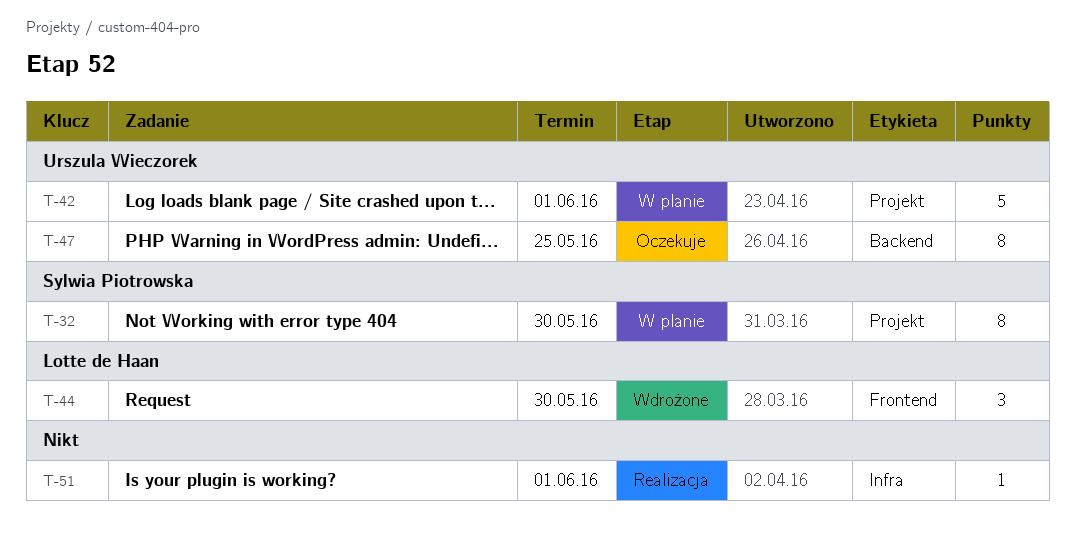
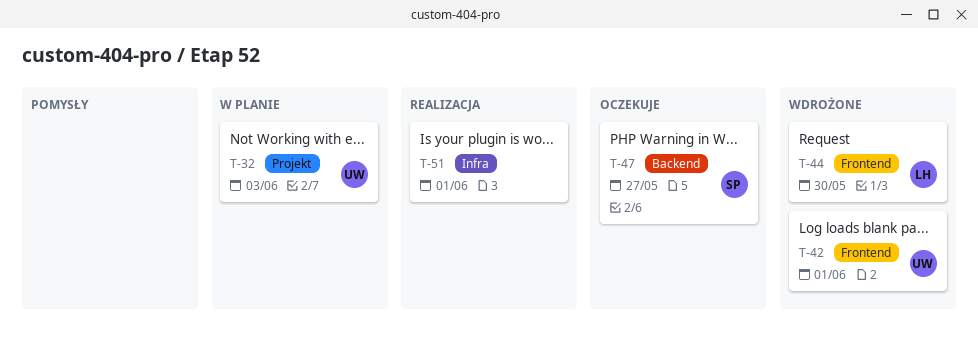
T-32, owner: Sylwia Piotrowska -> Urszula Wieczorek
T-32, due: May 30 -> Jun 3
T-42, status: W planie -> Wdrożone
T-42, label: Projekt -> Frontend
T-47, owner: Urszula Wieczorek -> Sylwia Piotrowska
T-47, due: May 25 -> May 27

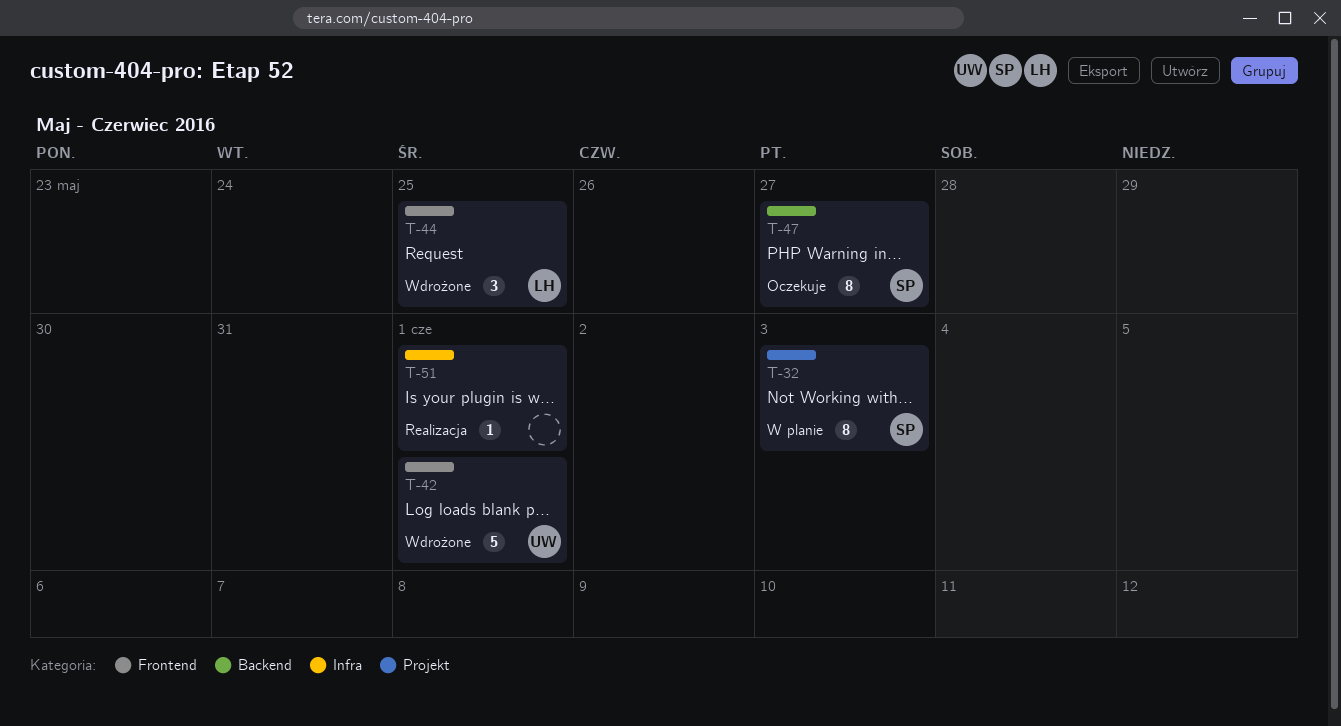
T-32, owner: UW -> SP
T-44, due: May 30 -> May 25

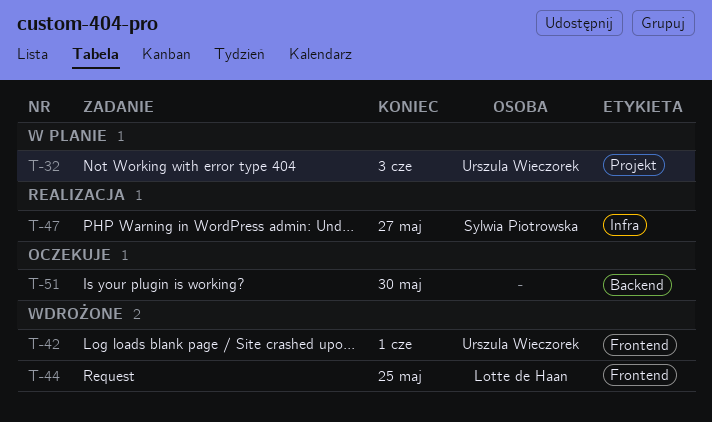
T-32, owner: Sylwia Piotrowska -> Urszula Wieczorek
T-47, status: Oczekuje -> Realizacja
T-47, label: Backend -> Infra
T-51, status: Realizacja -> Oczekuje
T-51, label: Infra -> Backend
T-51, due: Jun 1 -> May 30

